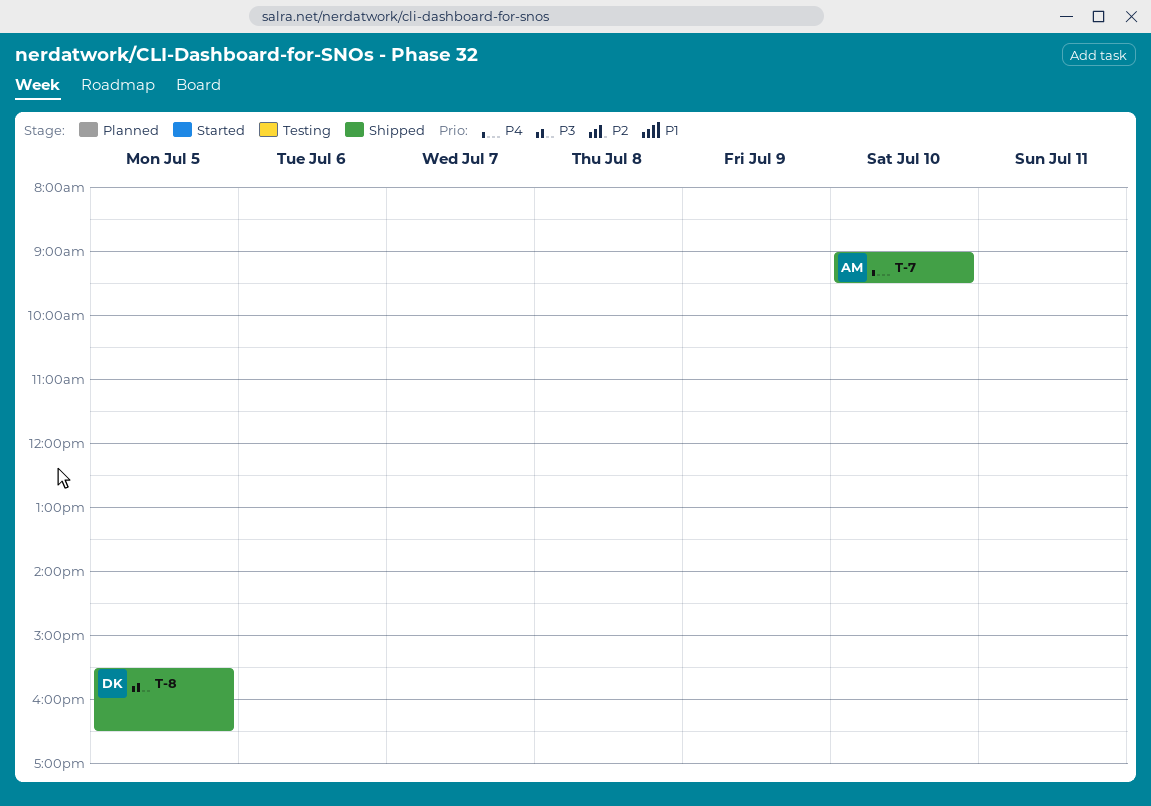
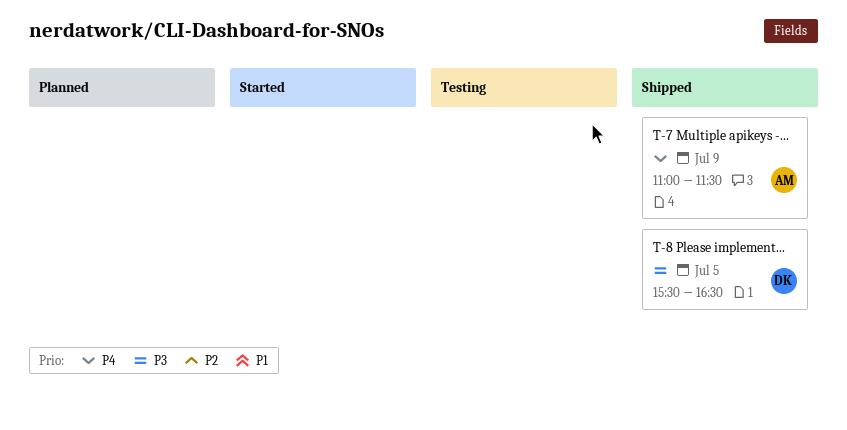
T-7, day: Jul 10 -> Jul 9
T-7, begins: 09:00 -> 11:00
T-7, ends: 09:30 -> 11:30

